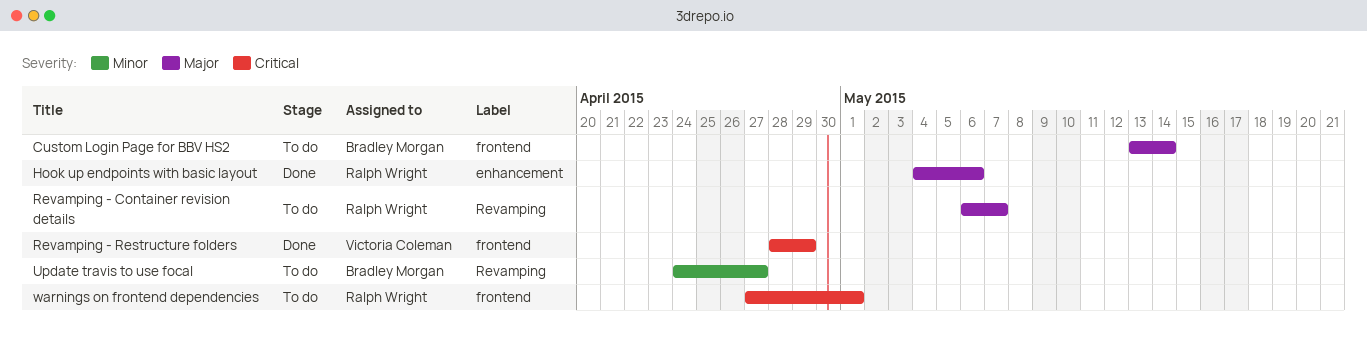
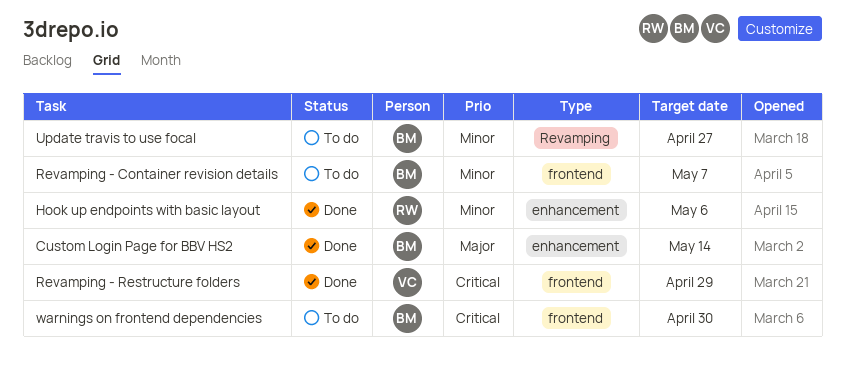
Custom Login Page for BBV HS2, status: To do -> Done
Custom Login Page for BBV HS2, label: frontend -> enhancement
Hook up endpoints with basic layout, priority: Major -> Minor
Revamping - Container revision details, owner: Ralph Wright -> Bradley Morgan
Revamping - Container revision details, priority: Major -> Minor
Revamping - Container revision details, label: Revamping -> frontend
warnings on frontend dependencies, owner: Ralph Wright -> Bradley Morgan
warnings on frontend dependencies, due: May 1 -> Apr 30

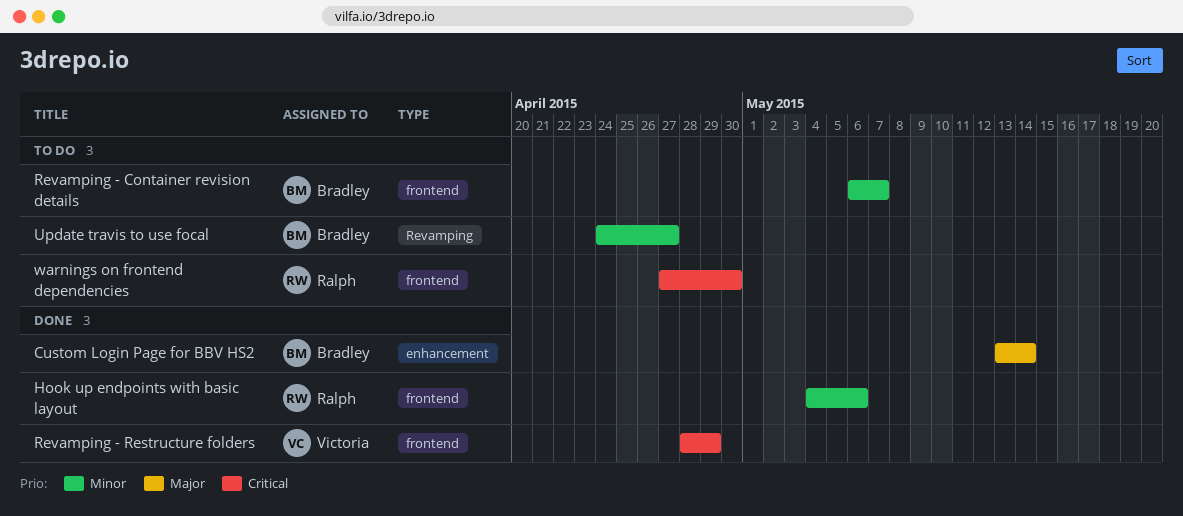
Hook up endpoints with basic layout, label: enhancement -> frontend
warnings on frontend dependencies, owner: Bradley -> Ralph

